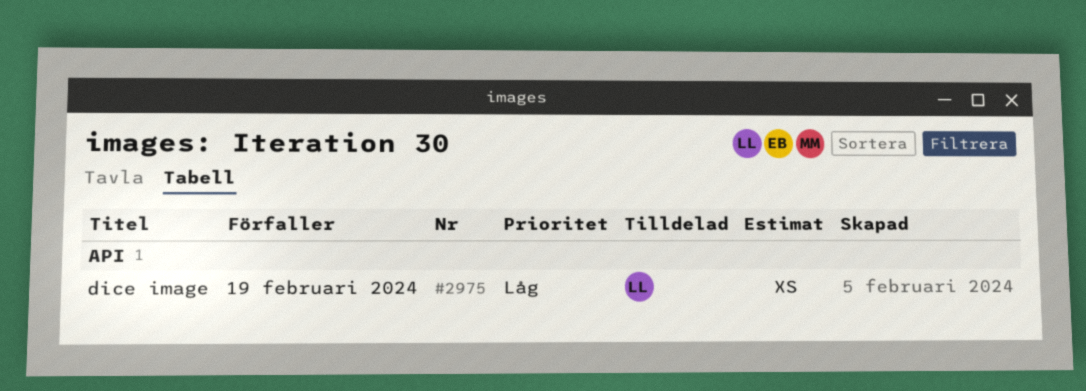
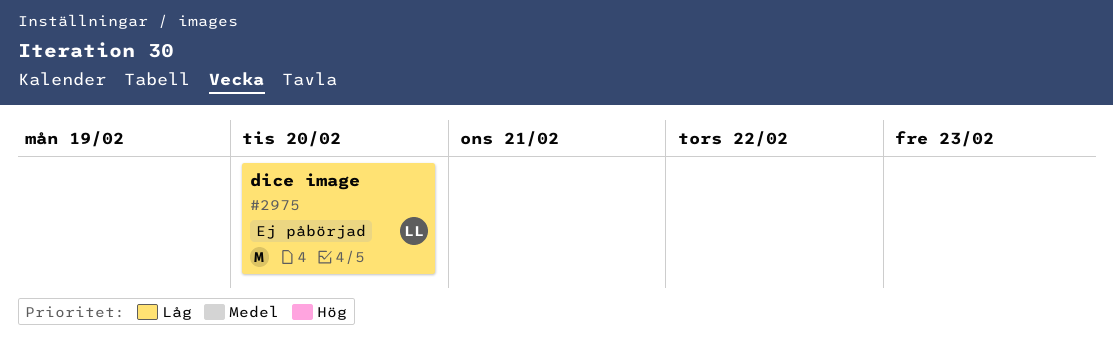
#2975, estimate: XS -> M
#2975, due: Feb 19 -> Feb 20

